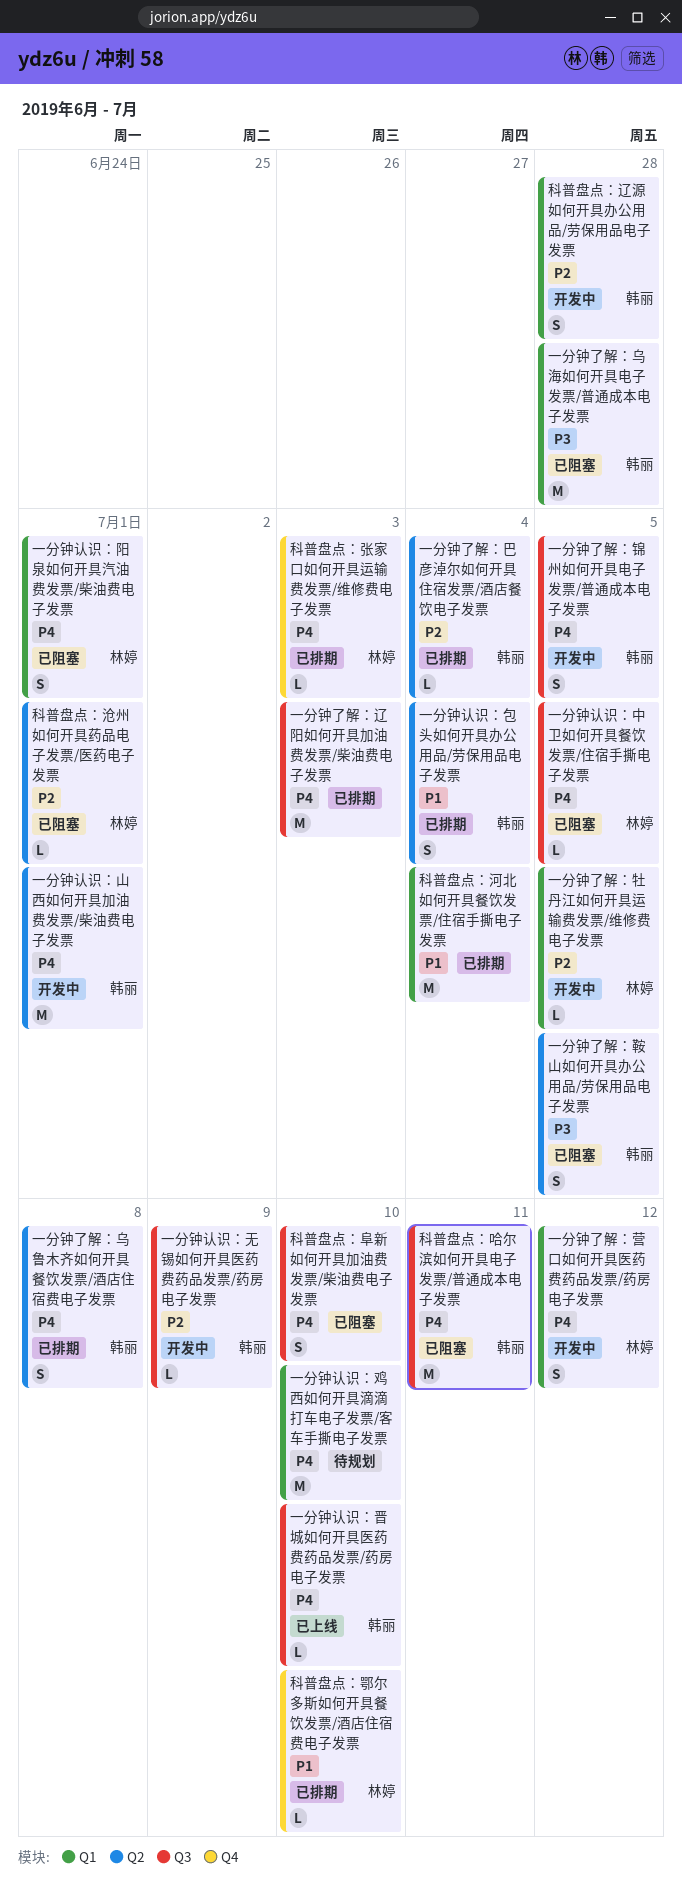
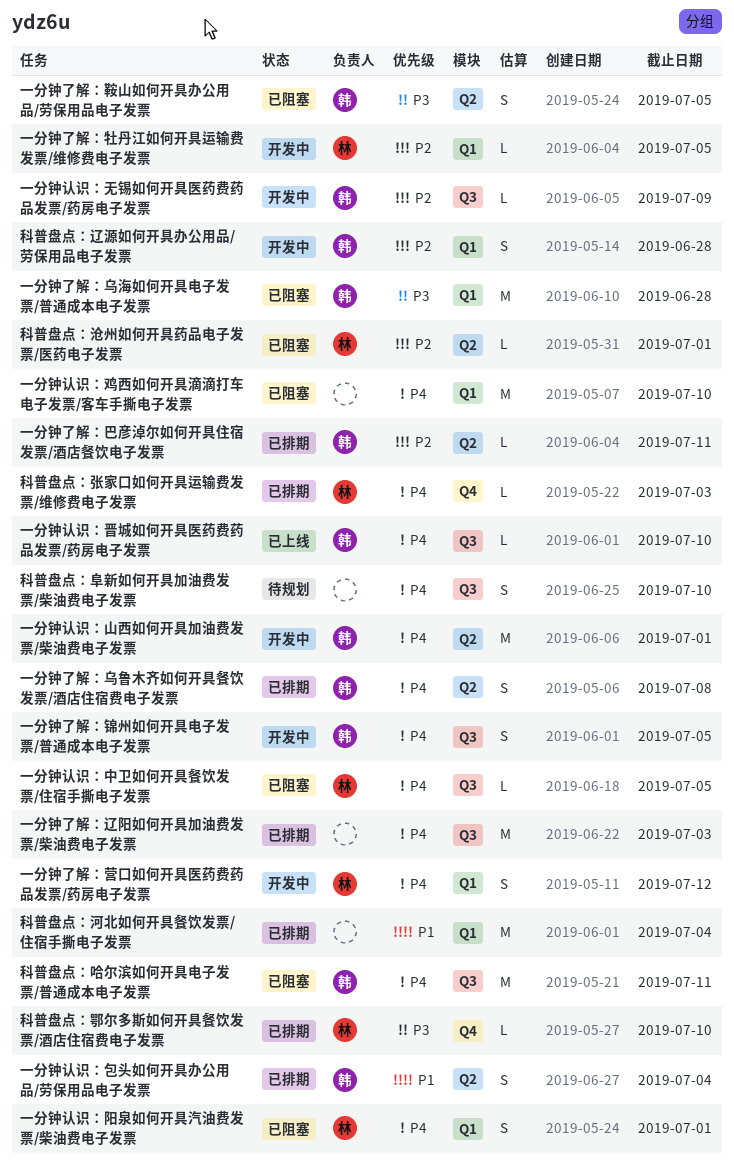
一分钟了解：巴彦淖尔如何开具住宿发票/酒店餐饮电子发票, due: Jul 4 -> Jul 11
一分钟认识：鸡西如何开具滴滴打车电子发票/客车手撕电子发票, status: 待规划 -> 已阻塞
科普盘点：鄂尔多斯如何开具餐饮发票/酒店住宿费电子发票, priority: P1 -> P3
科普盘点：阜新如何开具加油费发票/柴油费电子发票, status: 已阻塞 -> 待规划

